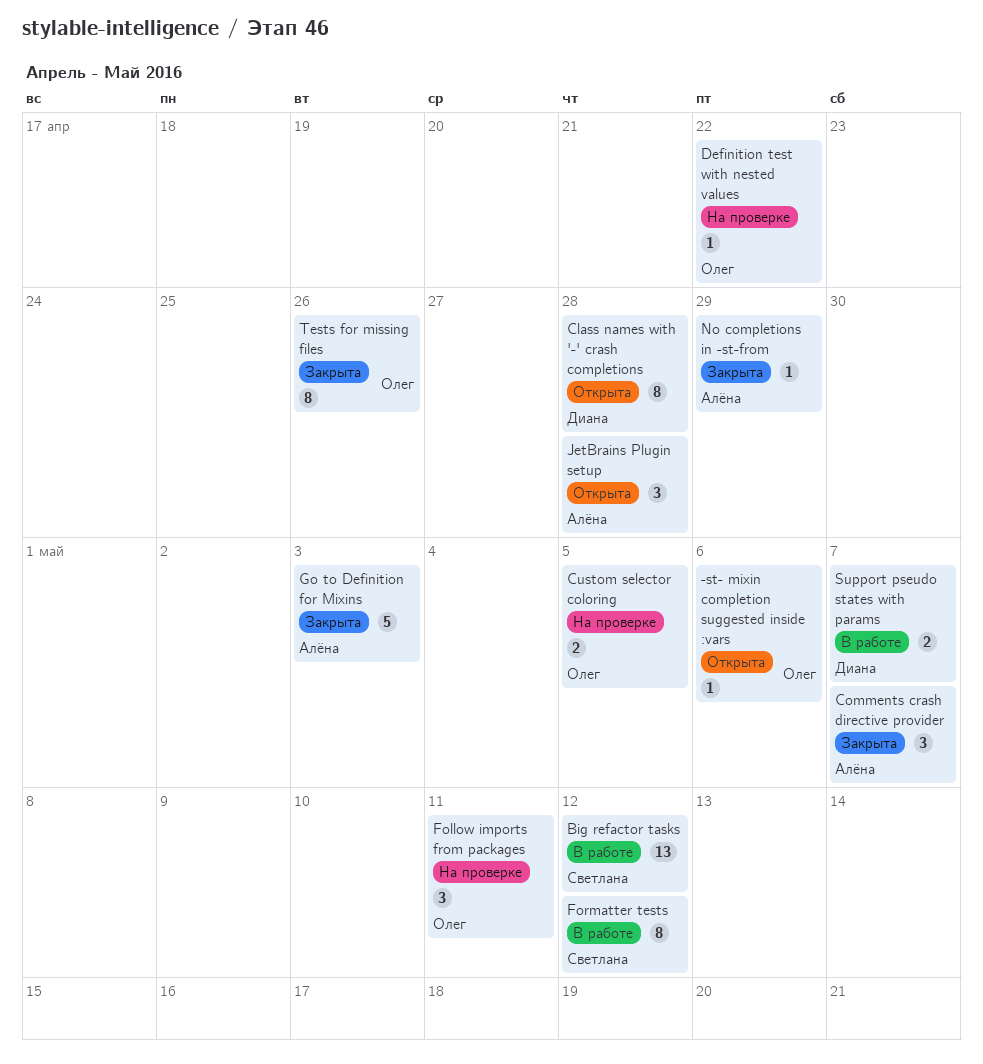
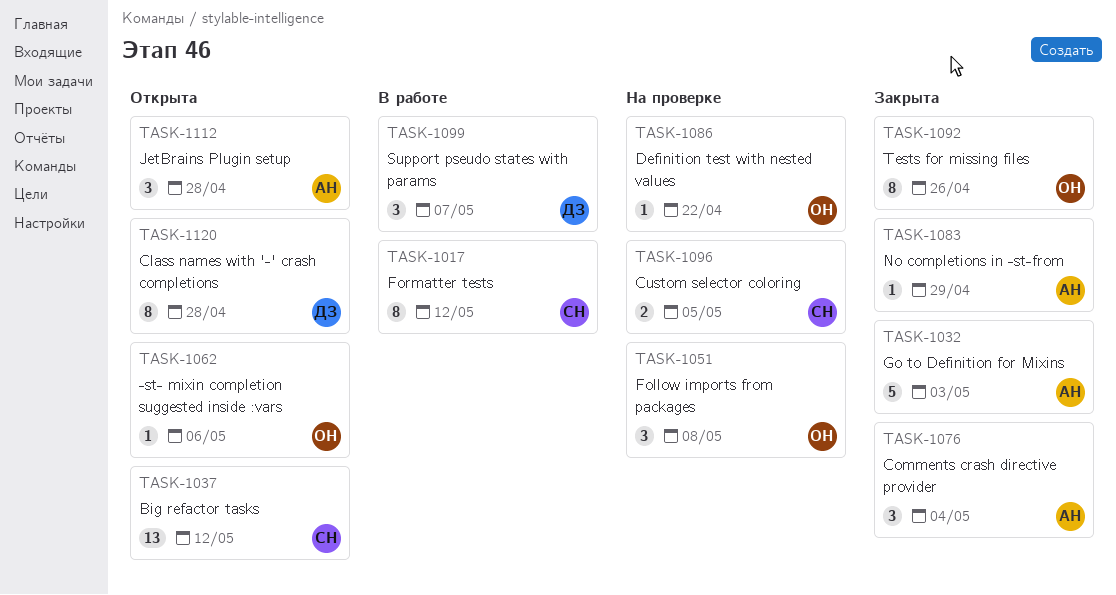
Big refactor tasks, status: В работе -> Открыта
Comments crash directive provider, due: May 7 -> May 4
Custom selector coloring, owner: Олег -> Светлана
Follow imports from packages, due: May 11 -> May 8
Support pseudo states with params, estimate: 2 -> 3

